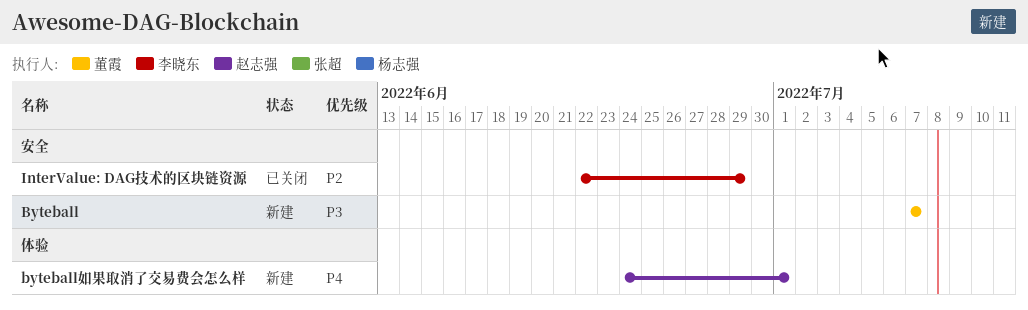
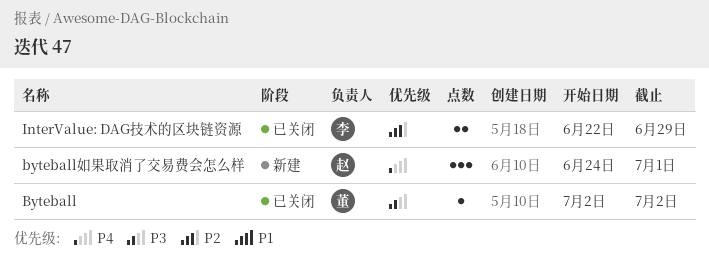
Byteball, status: 新建 -> 已关闭
Byteball, start: Jul 7 -> Jul 2
Byteball, due: Jul 7 -> Jul 2

